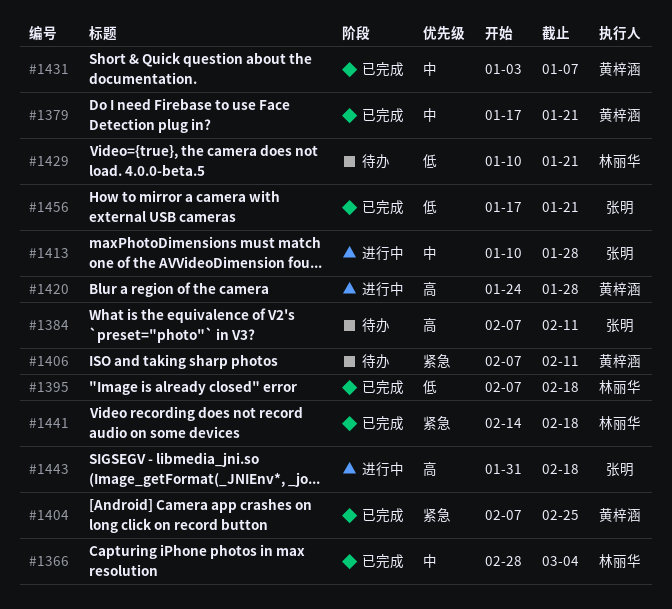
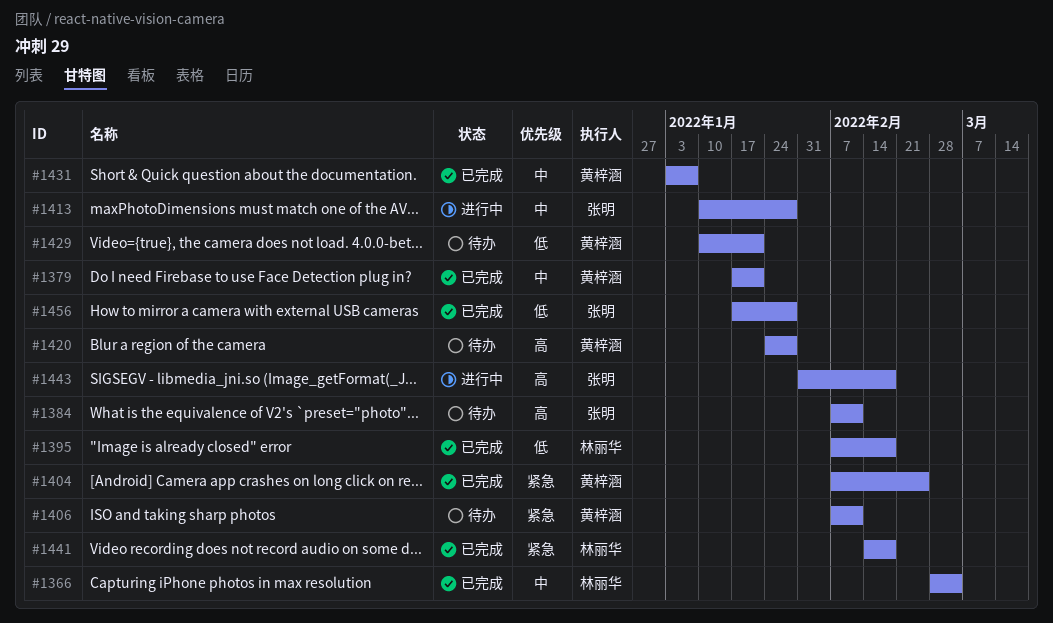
#1420, status: 进行中 -> 待办
#1429, owner: 林丽华 -> 黄梓涵
#1456, due: Jan 21 -> Jan 28

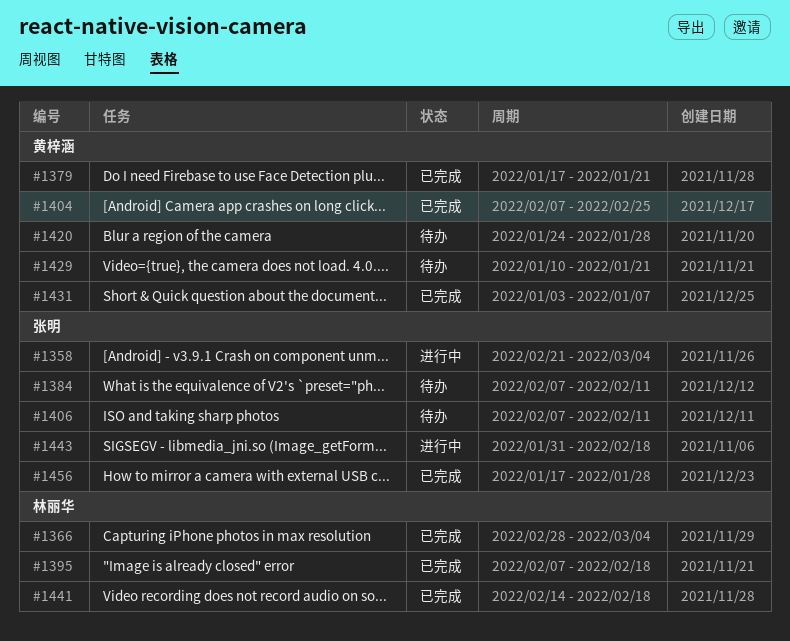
#1358: none -> present
#1406, owner: 黄梓涵 -> 张明
#1413: present -> none

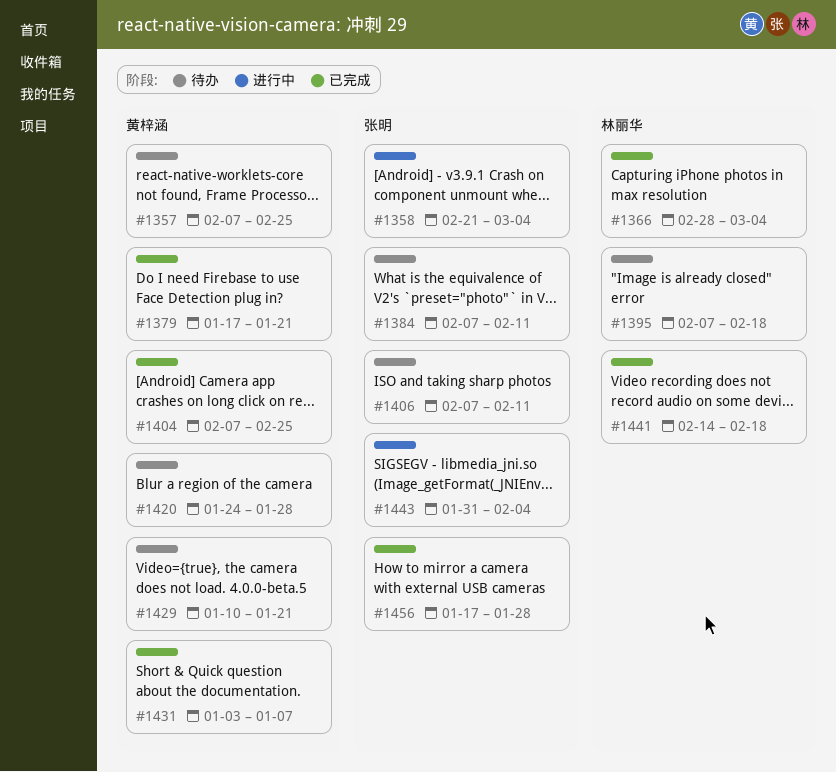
#1357: none -> present
#1395, status: 已完成 -> 待办
#1443, due: Feb 18 -> Feb 4

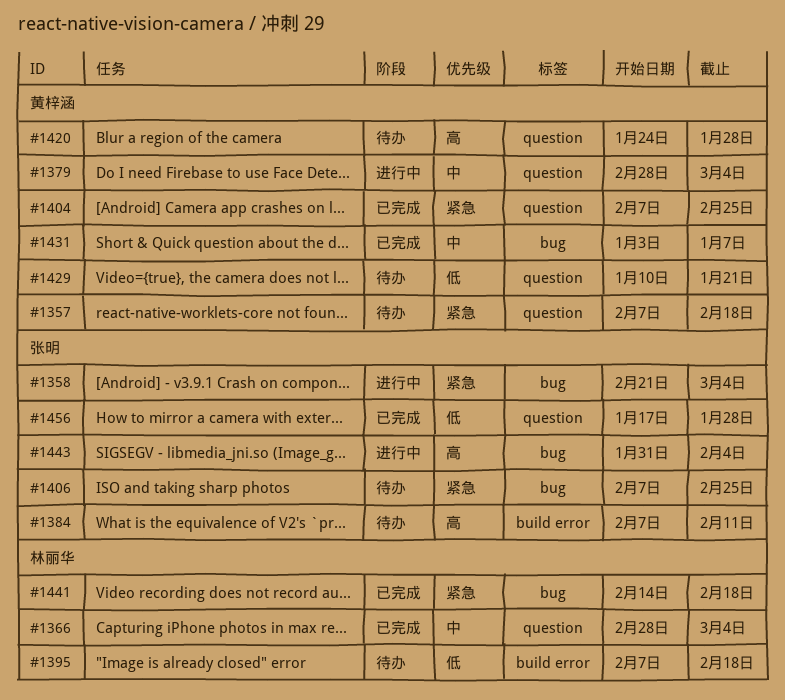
#1357, due: Feb 25 -> Feb 18
#1379, status: 已完成 -> 进行中
#1379, start: Jan 17 -> Feb 28
#1379, due: Jan 21 -> Mar 4
#1406, due: Feb 11 -> Feb 25

